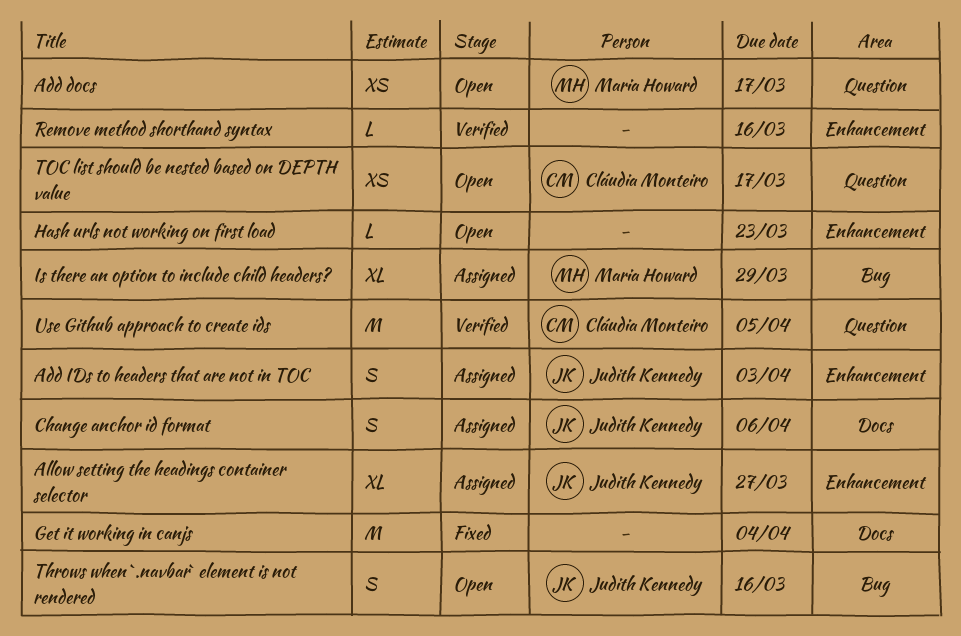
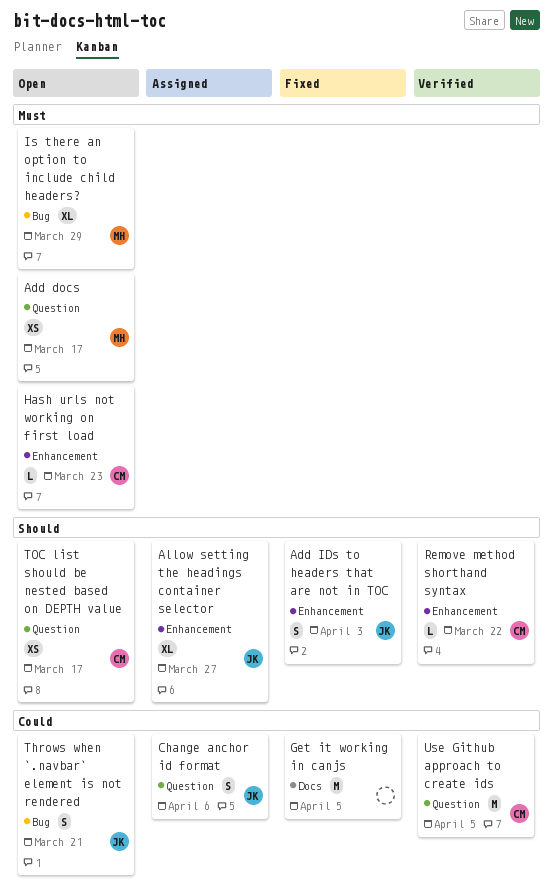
Add IDs to headers that are not in TOC, status: Assigned -> Fixed
Change anchor id format, label: Docs -> Question
Get it working in canjs, due: Apr 4 -> Apr 5
Hash urls not working on first load, owner: none -> Cláudia Monteiro
Is there an option to include child headers?, status: Assigned -> Open
Remove method shorthand syntax, owner: none -> Cláudia Monteiro
Remove method shorthand syntax, due: Mar 16 -> Mar 22
Throws when `.navbar` element is not rendered, due: Mar 16 -> Mar 21

